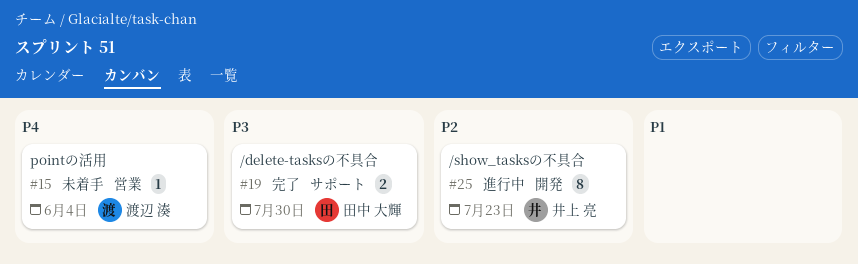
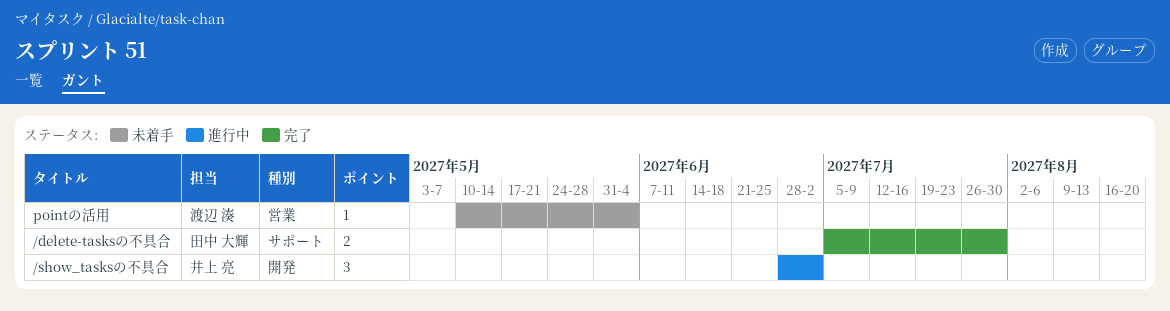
/show_tasksの不具合, estimate: 8 -> 3
/show_tasksの不具合, due: Jul 23 -> Jul 2

